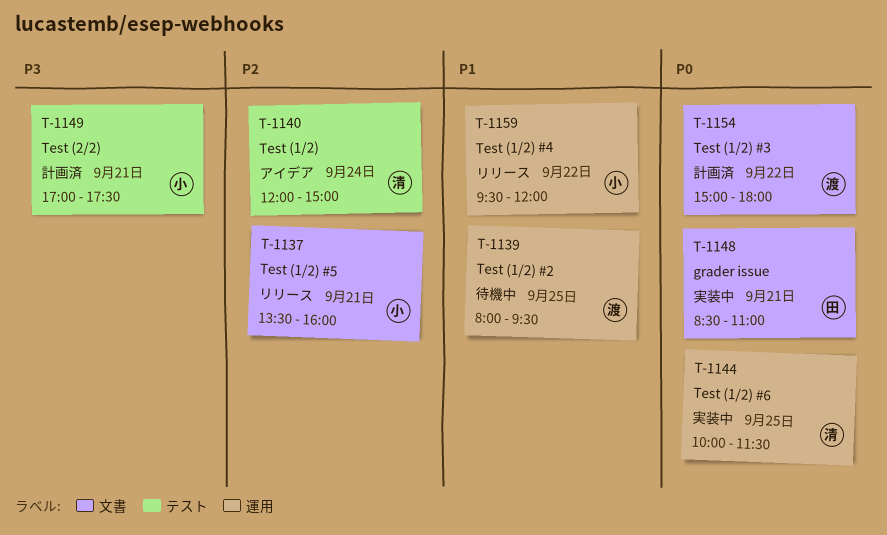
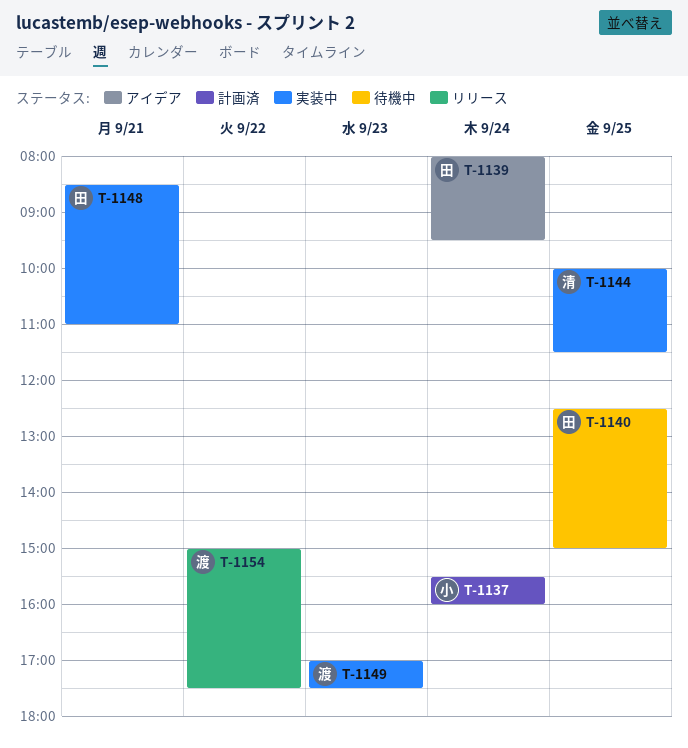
T-1137, status: リリース -> 計画済
T-1137, day: Sep 21 -> Sep 24
T-1137, begins: 13:30 -> 15:30
T-1139, status: 待機中 -> アイデア
T-1139, owner: 渡 -> 田
T-1139, day: Sep 25 -> Sep 24
T-1140, status: アイデア -> 待機中
T-1140, owner: 清 -> 田
T-1140, day: Sep 24 -> Sep 25
T-1140, begins: 12:00 -> 12:30
T-1149, status: 計画済 -> 実装中
T-1149, owner: 小 -> 渡
T-1149, day: Sep 21 -> Sep 23
T-1154, status: 計画済 -> リリース
T-1154, ends: 18:00 -> 17:30
T-1159: present -> none

